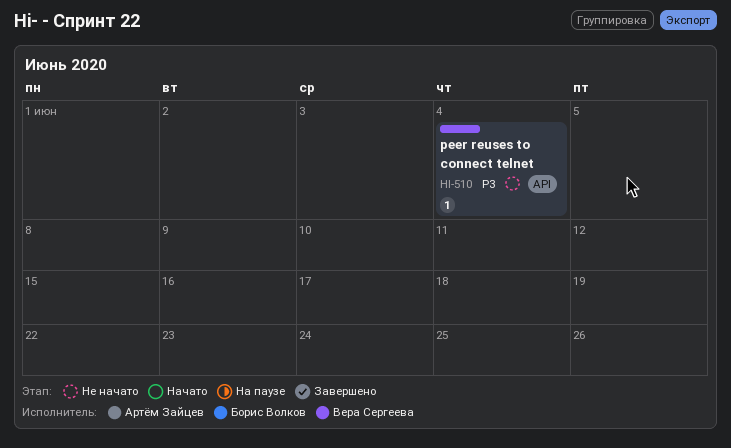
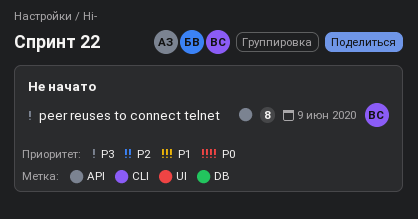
peer reuses to connect telnet, estimate: 1 -> 8
peer reuses to connect telnet, due: Jun 4 -> Jun 9

